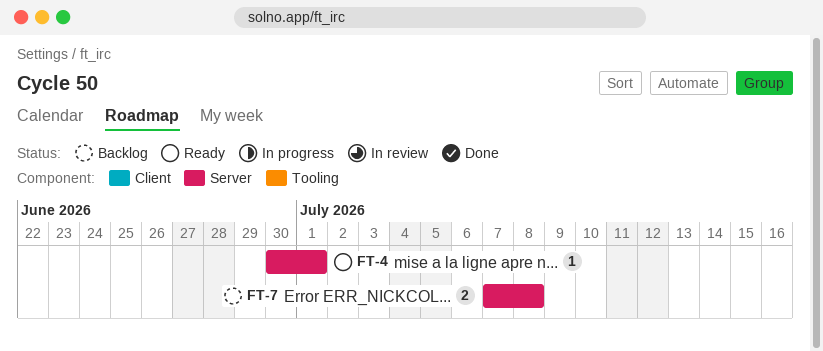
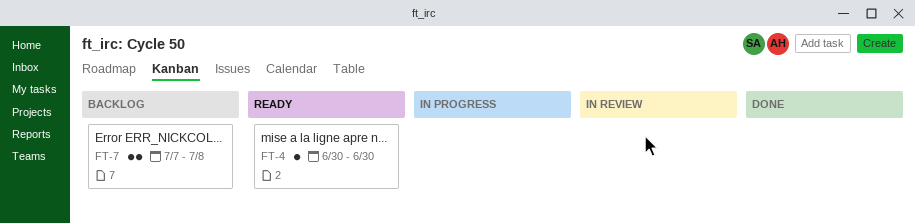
FT-4, due: Jul 1 -> Jun 30

